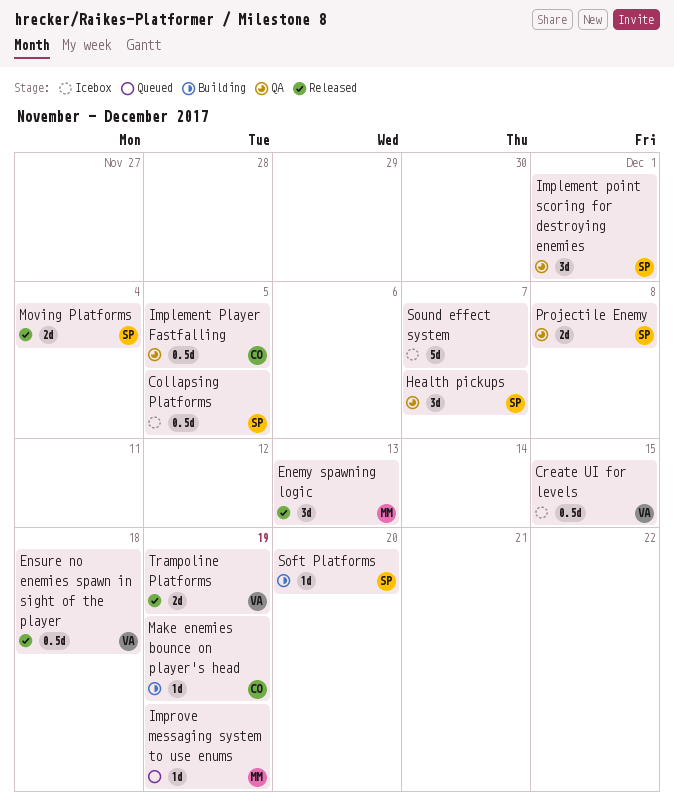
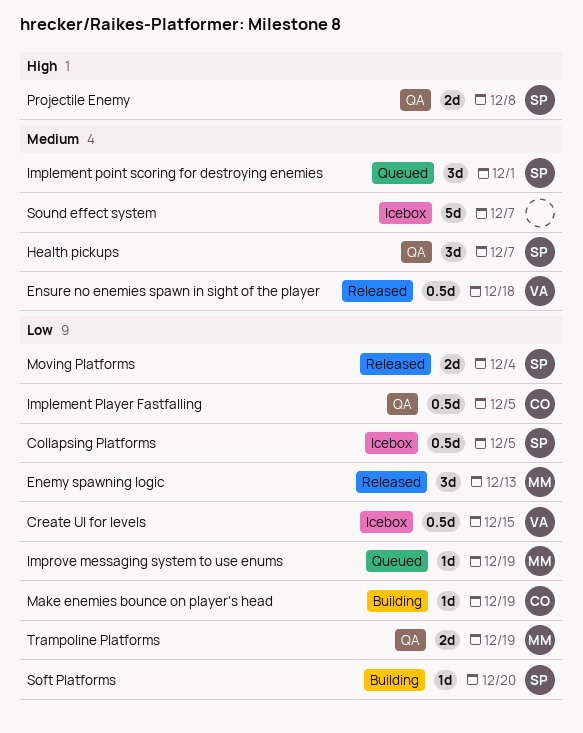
Implement point scoring for destroying enemies, status: QA -> Queued
Trampoline Platforms, status: Released -> QA
Trampoline Platforms, owner: VA -> MM

